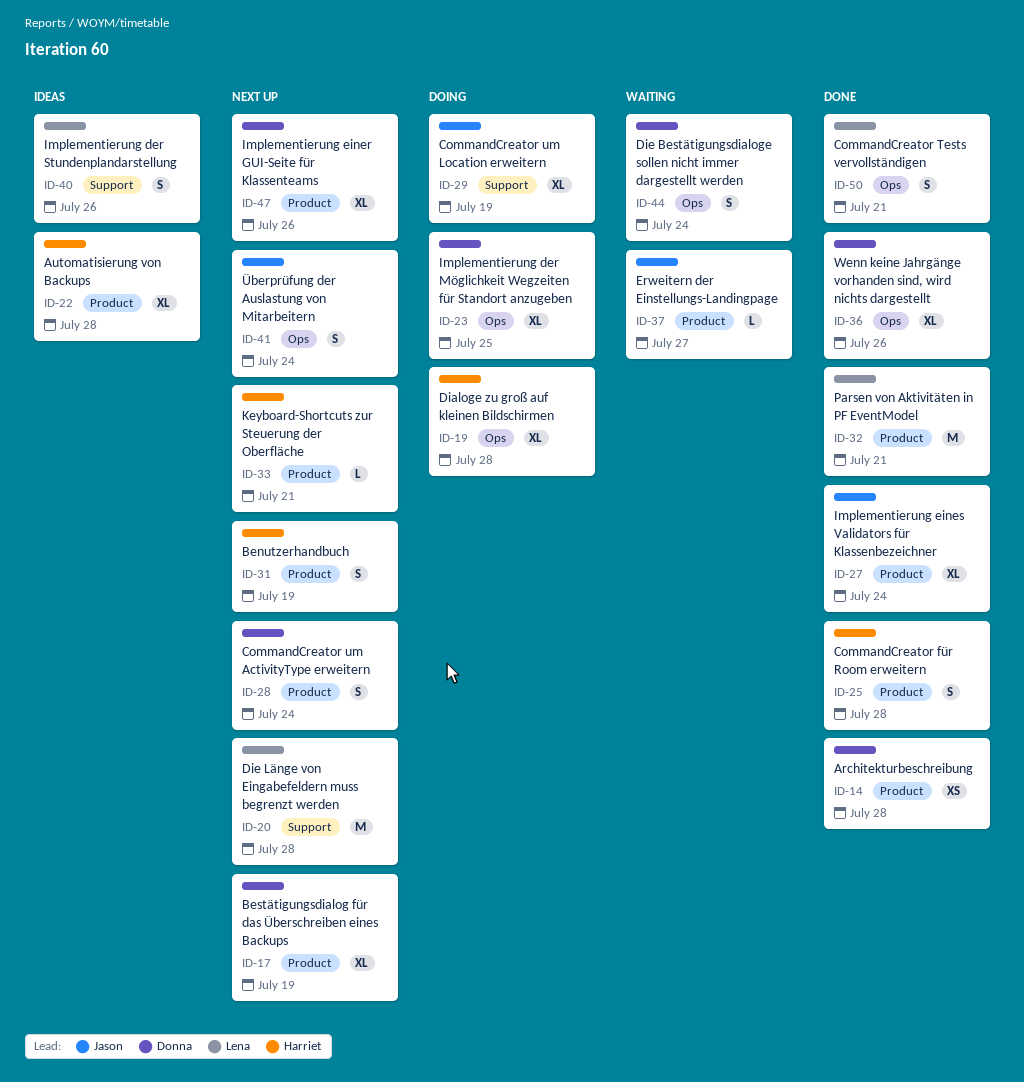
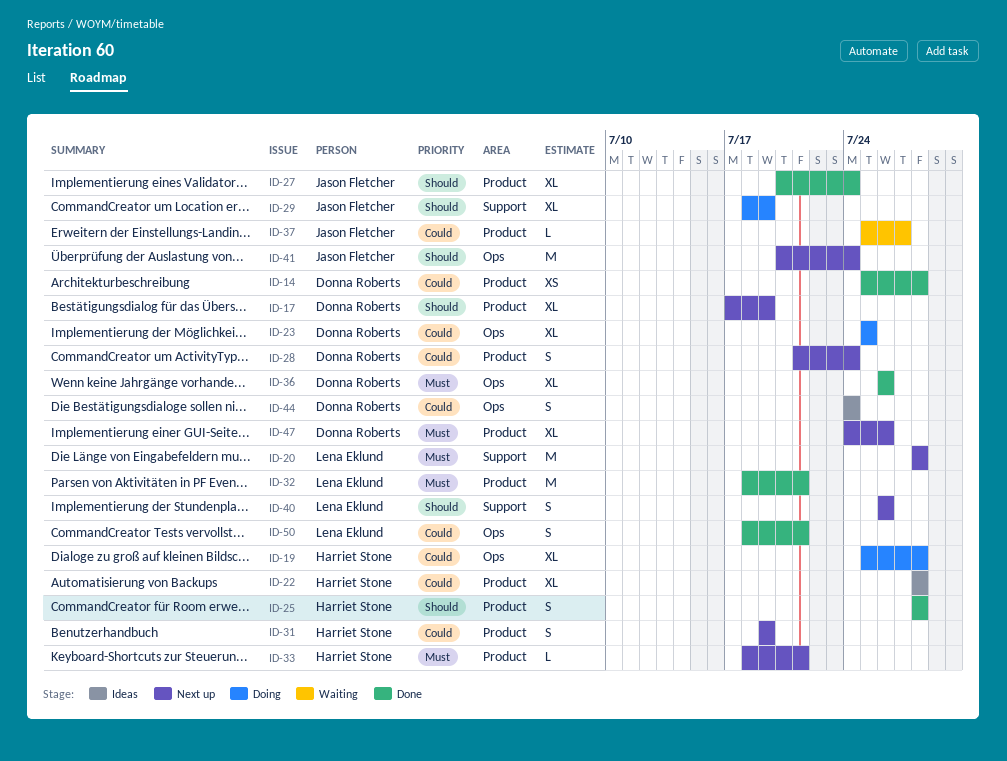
ID-40, status: Ideas -> Next up
ID-41, estimate: S -> M
ID-44, status: Waiting -> Ideas

